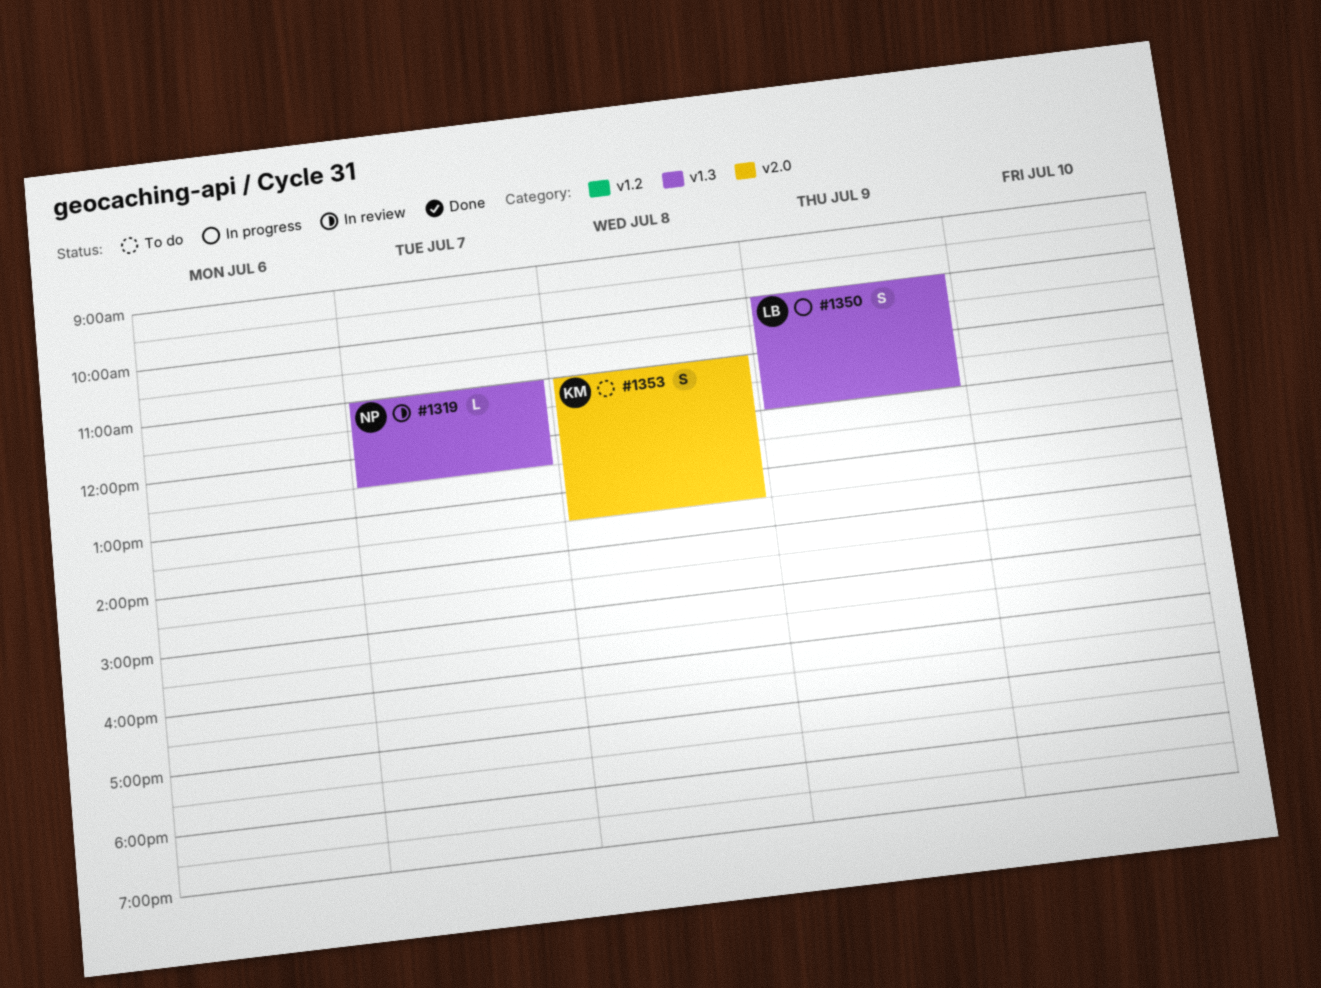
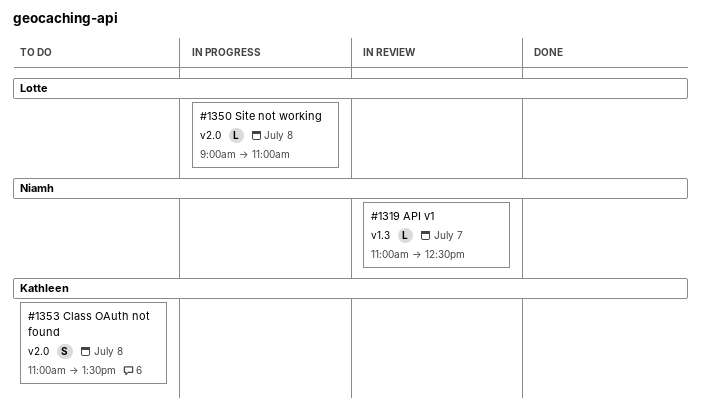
#1350, label: v1.3 -> v2.0
#1350, estimate: S -> L
#1350, day: Jul 9 -> Jul 8
#1350, begins: 10:00 -> 09:00
#1350, ends: 12:00 -> 11:00

